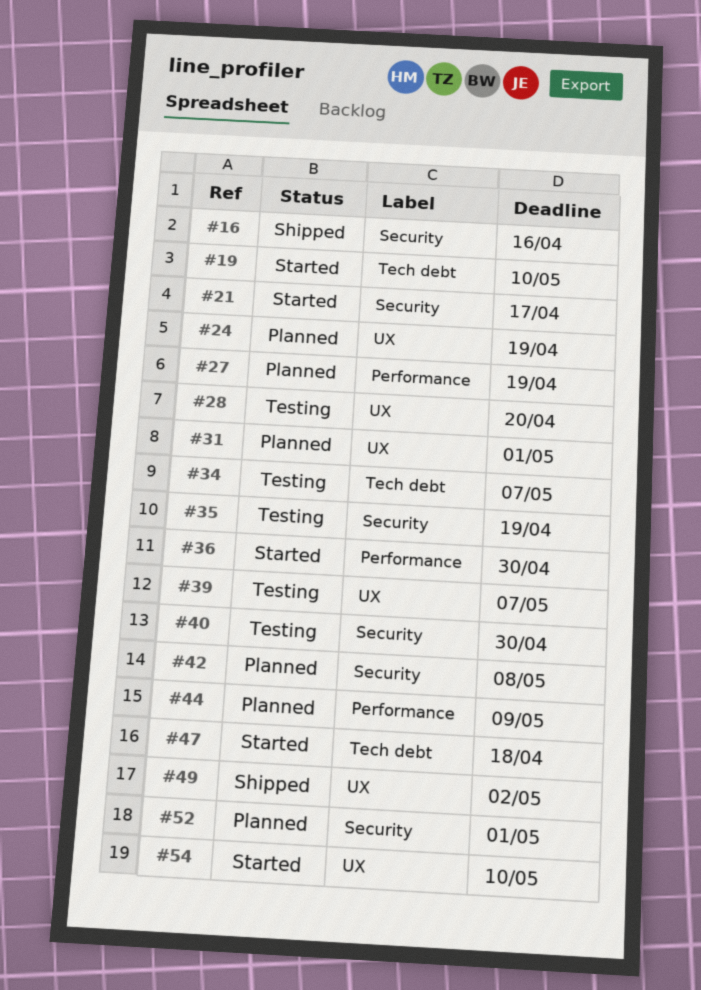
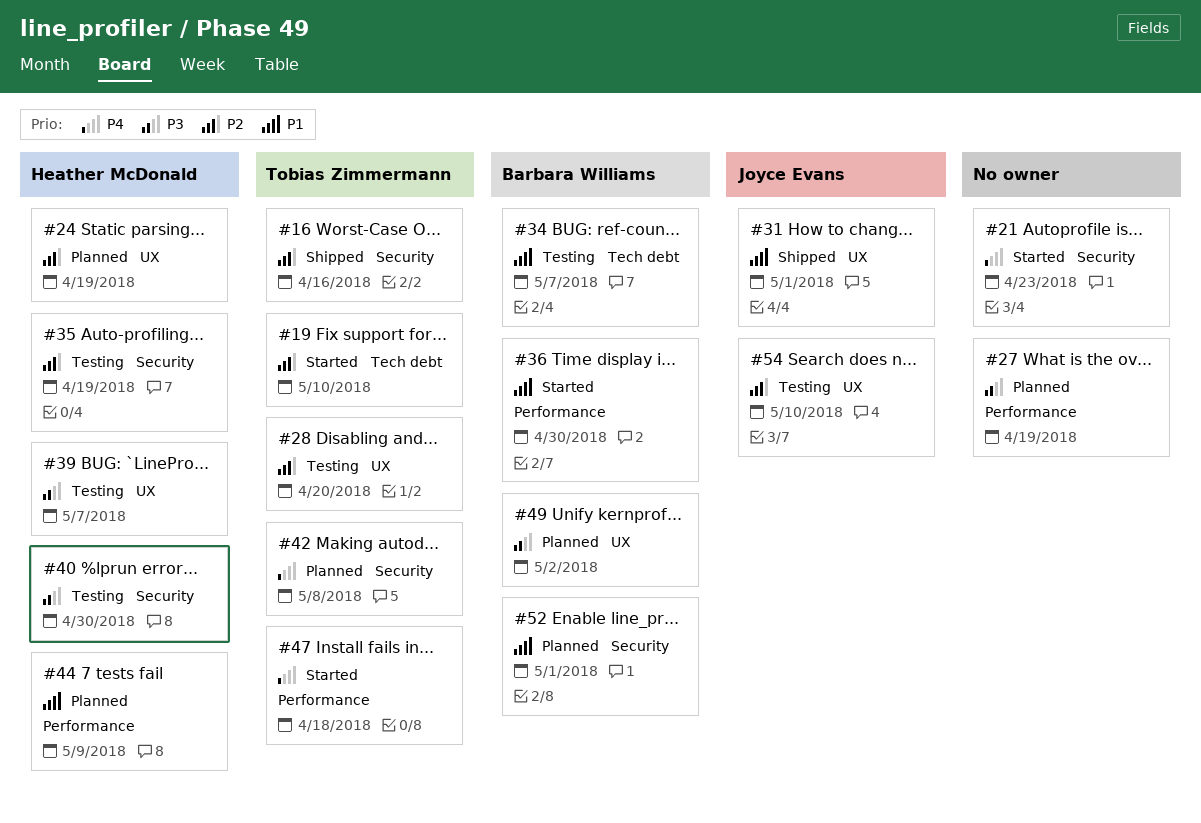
#21, due: Apr 17 -> Apr 23
#31, status: Planned -> Shipped
#47, label: Tech debt -> Performance
#49, status: Shipped -> Planned
#54, status: Started -> Testing

